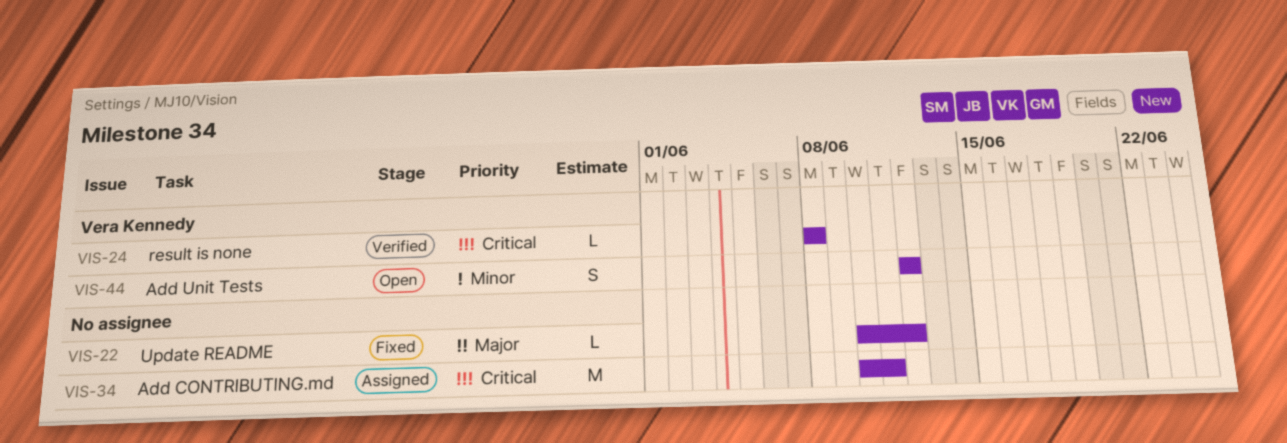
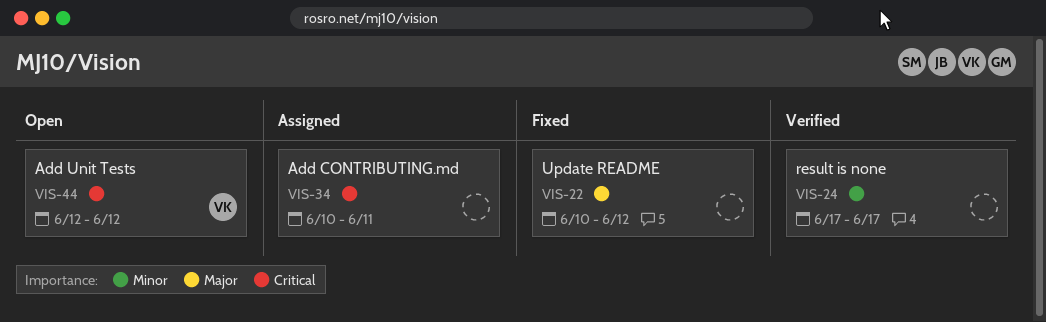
VIS-24, owner: Vera Kennedy -> none
VIS-24, priority: Critical -> Minor
VIS-24, start: Jun 8 -> Jun 17
VIS-24, due: Jun 8 -> Jun 17
VIS-44, priority: Minor -> Critical

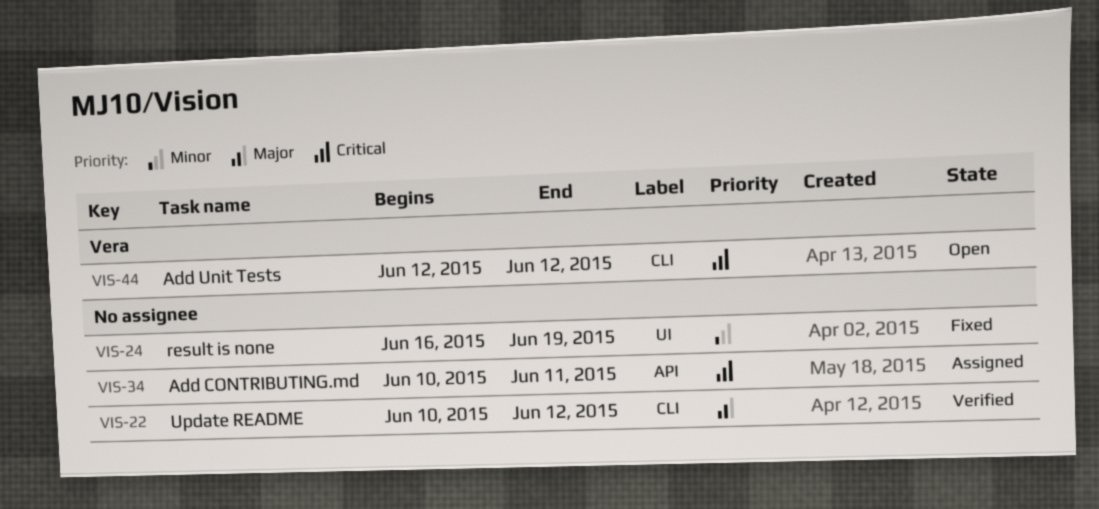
VIS-22, status: Fixed -> Verified
VIS-24, status: Verified -> Fixed
VIS-24, start: Jun 17 -> Jun 16
VIS-24, due: Jun 17 -> Jun 19

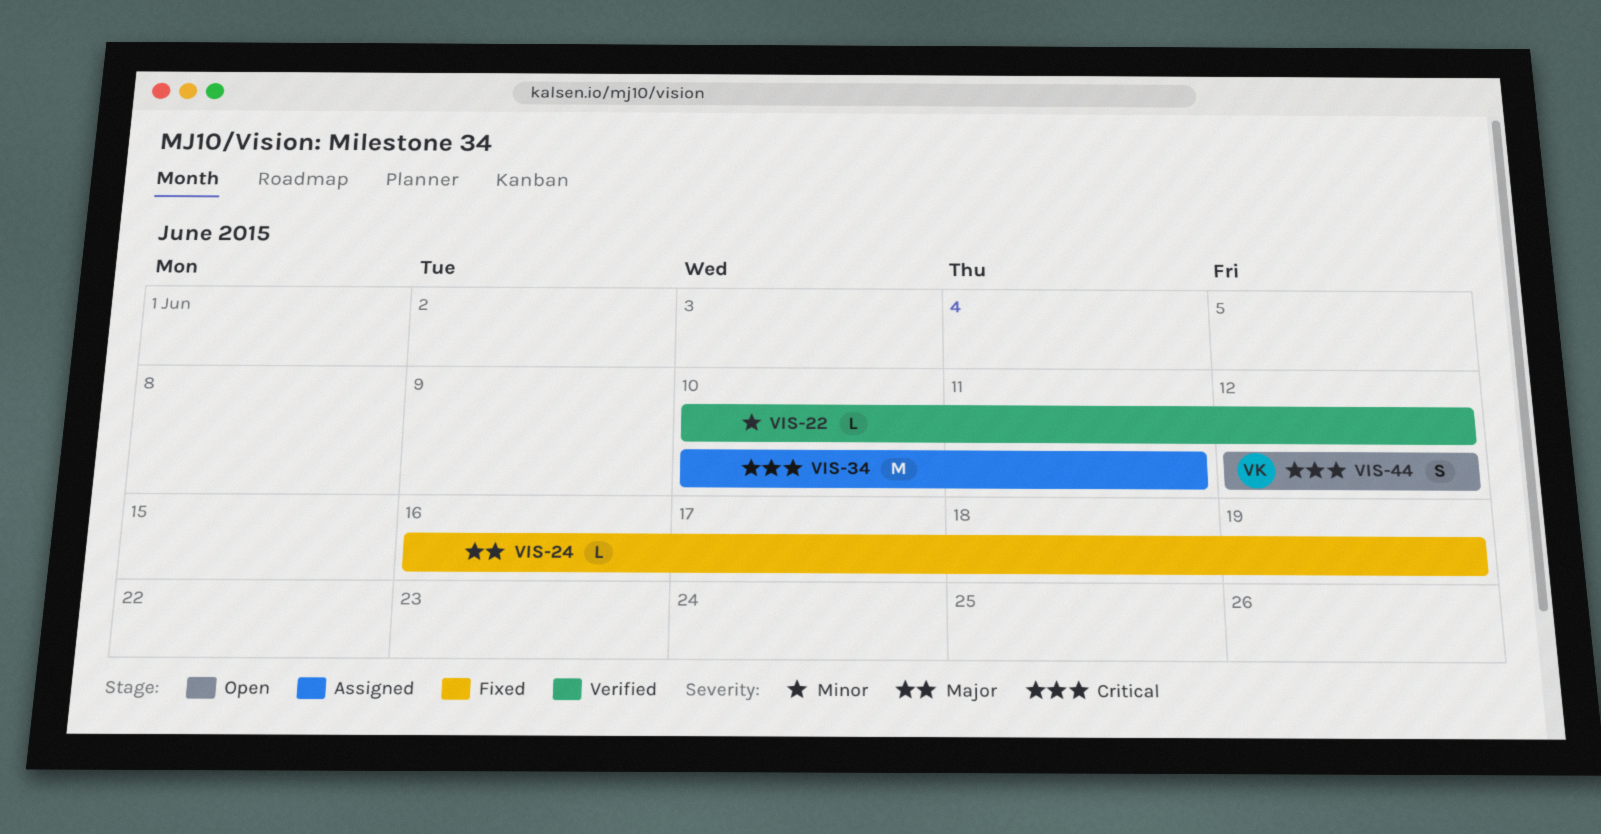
VIS-22, priority: Major -> Minor
VIS-24, priority: Minor -> Major

